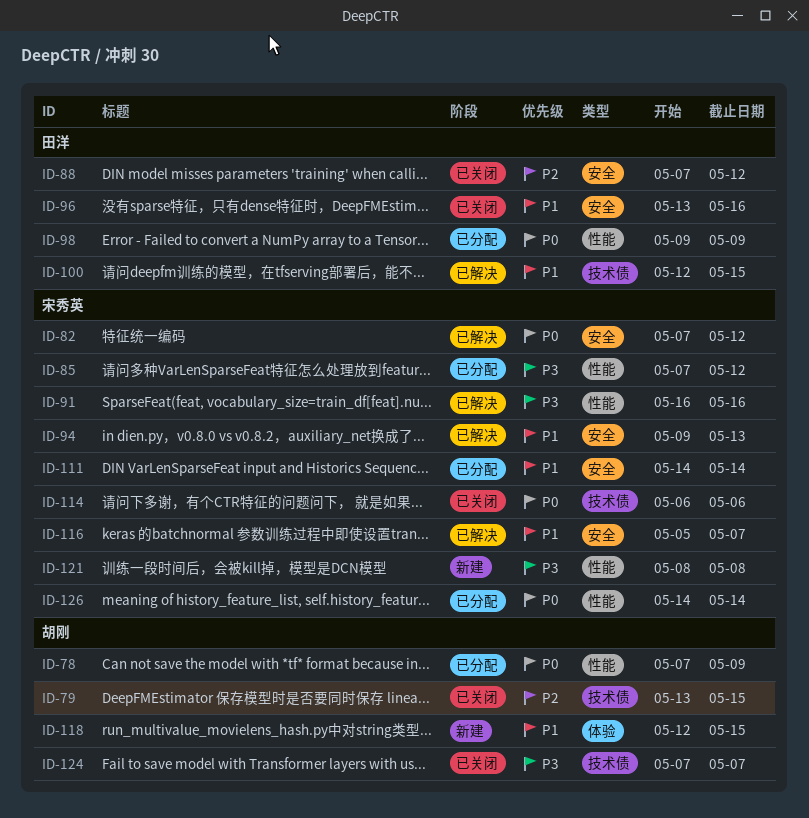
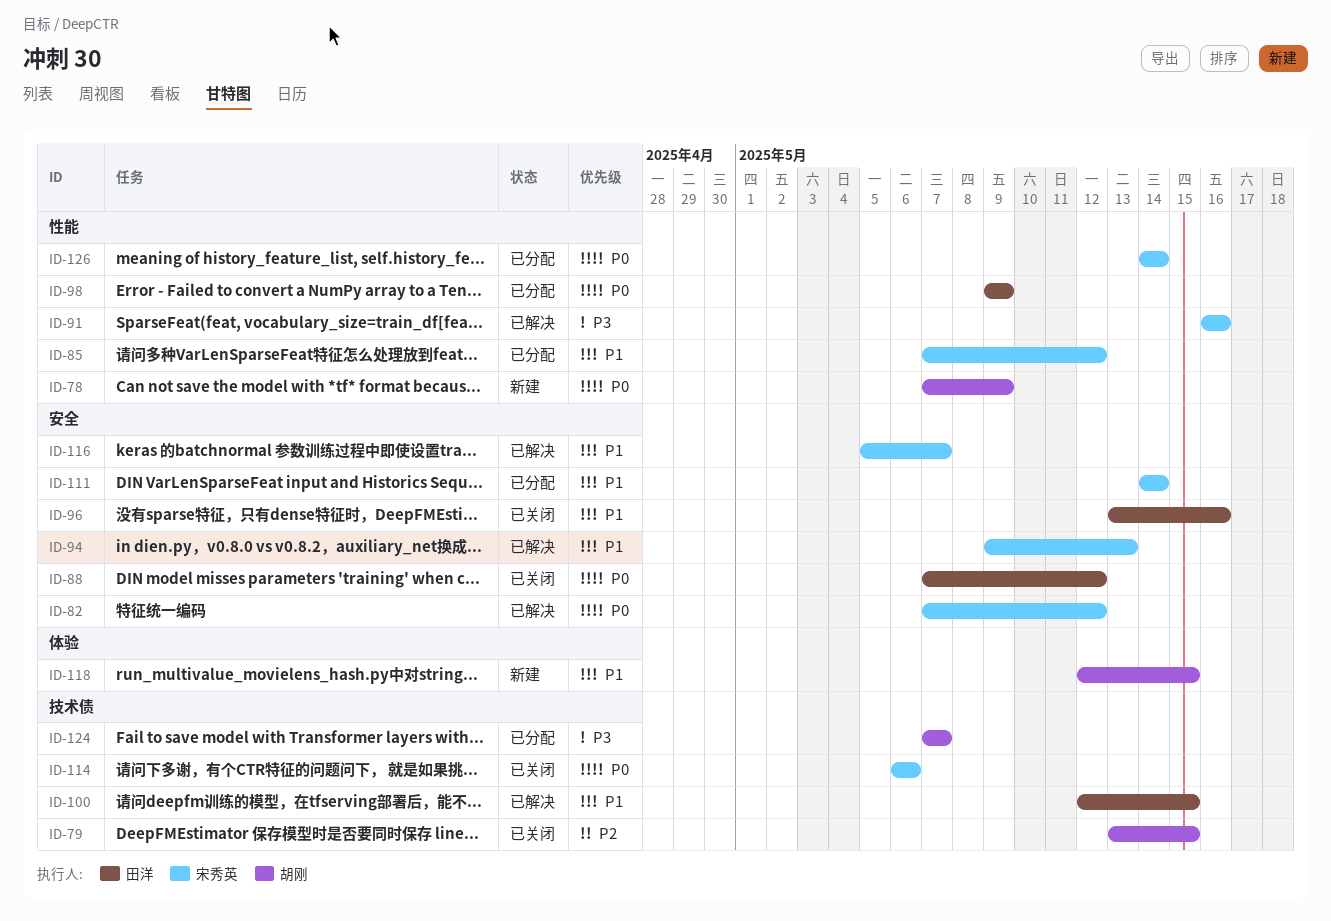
ID-78, status: 已分配 -> 新建
ID-85, priority: P3 -> P1
ID-88, priority: P2 -> P0
ID-121: present -> none
ID-124, status: 已关闭 -> 已分配

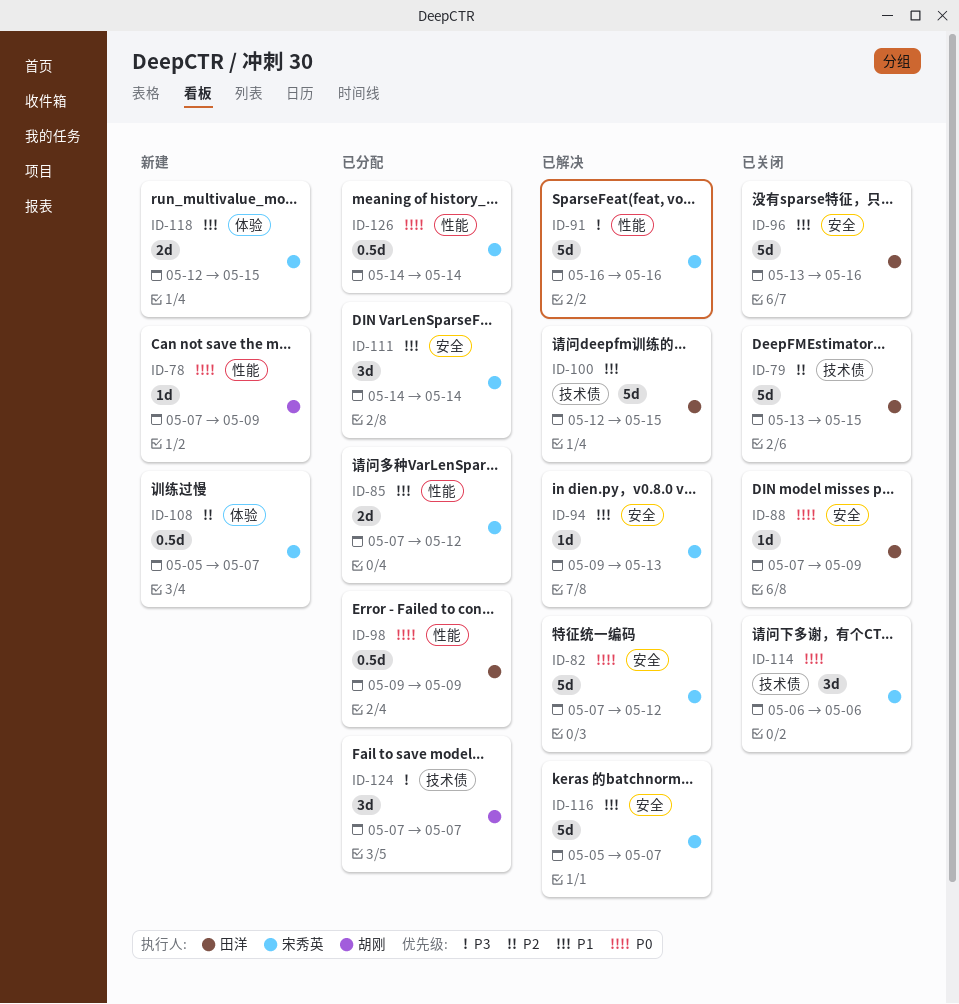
ID-79, owner: 胡刚 -> 田洋
ID-88, due: May 12 -> May 9
ID-108: none -> present
ID-118, owner: 胡刚 -> 宋秀英

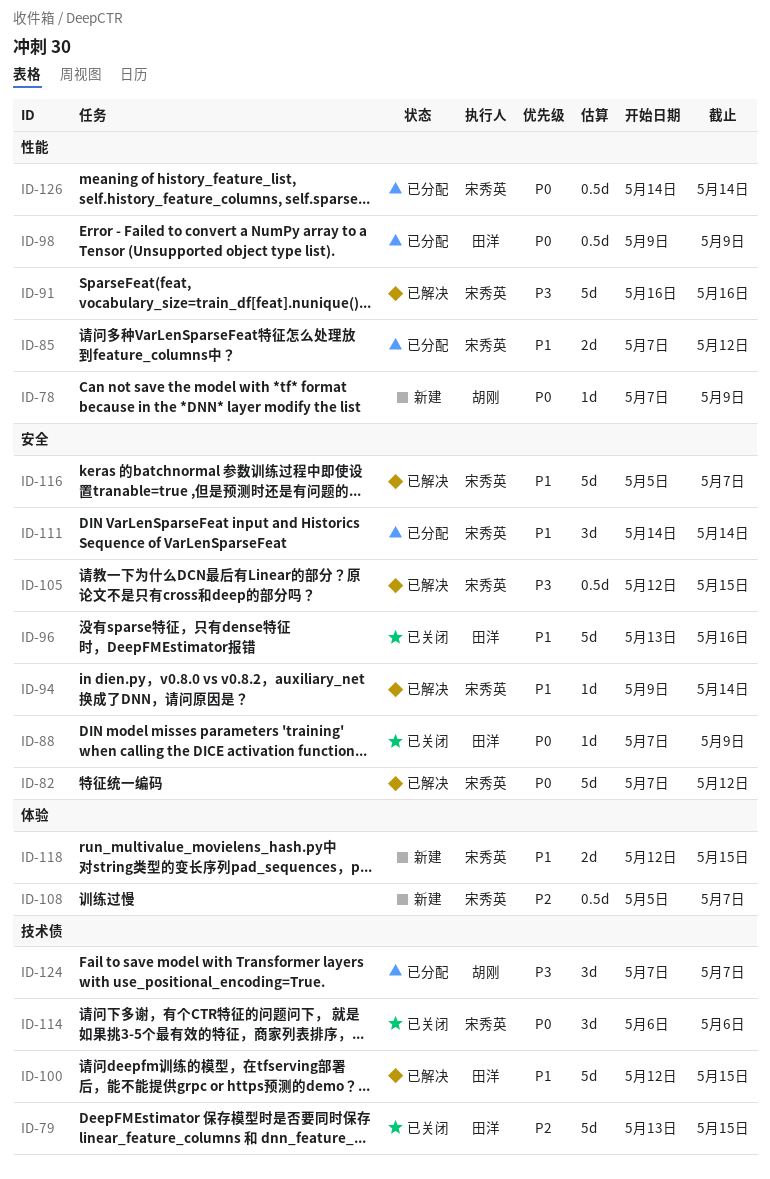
ID-94, due: May 13 -> May 14
ID-105: none -> present

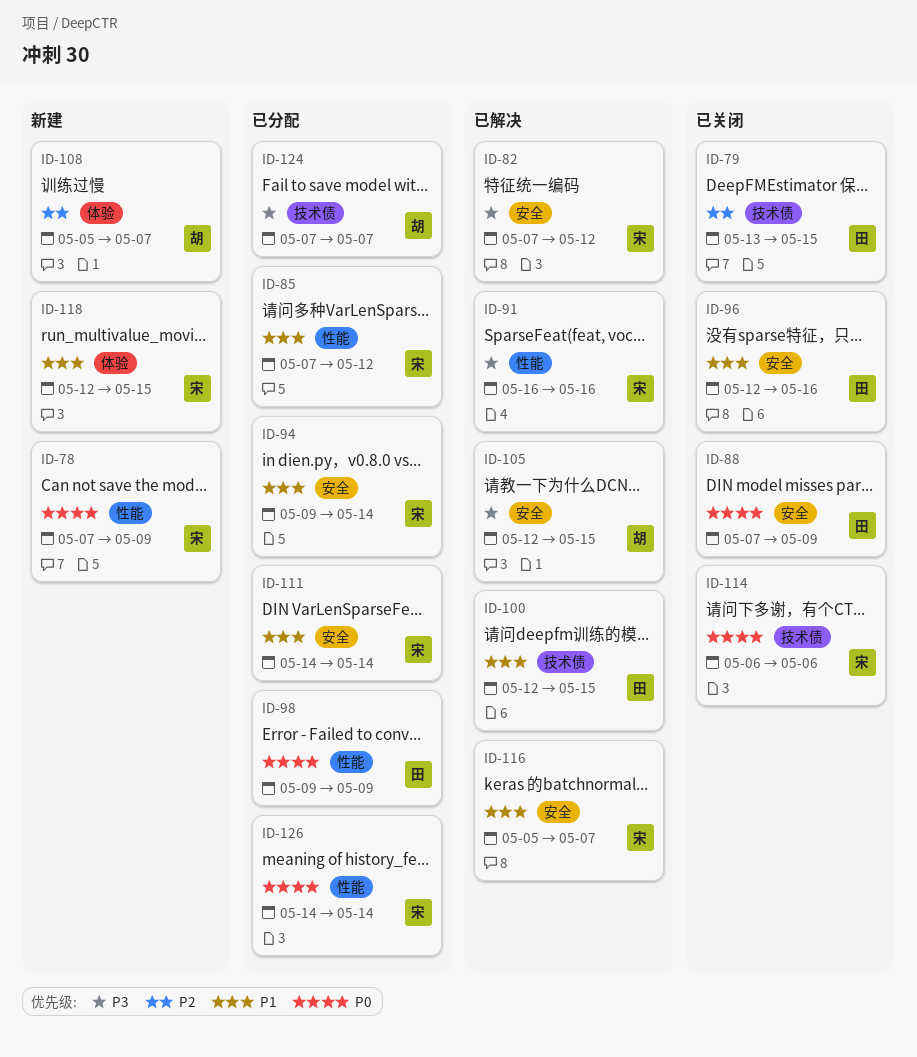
ID-78, owner: 胡刚 -> 宋秀英
ID-82, priority: P0 -> P3
ID-94, status: 已解决 -> 已分配
ID-96, start: May 13 -> May 12
ID-105, owner: 宋秀英 -> 胡刚
ID-108, owner: 宋秀英 -> 胡刚

